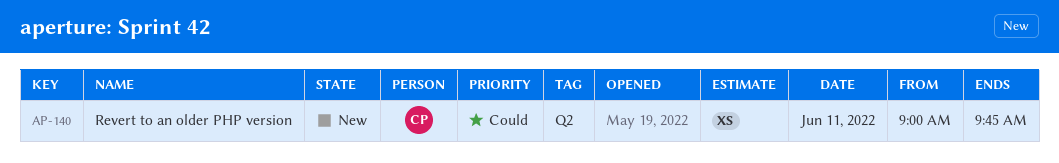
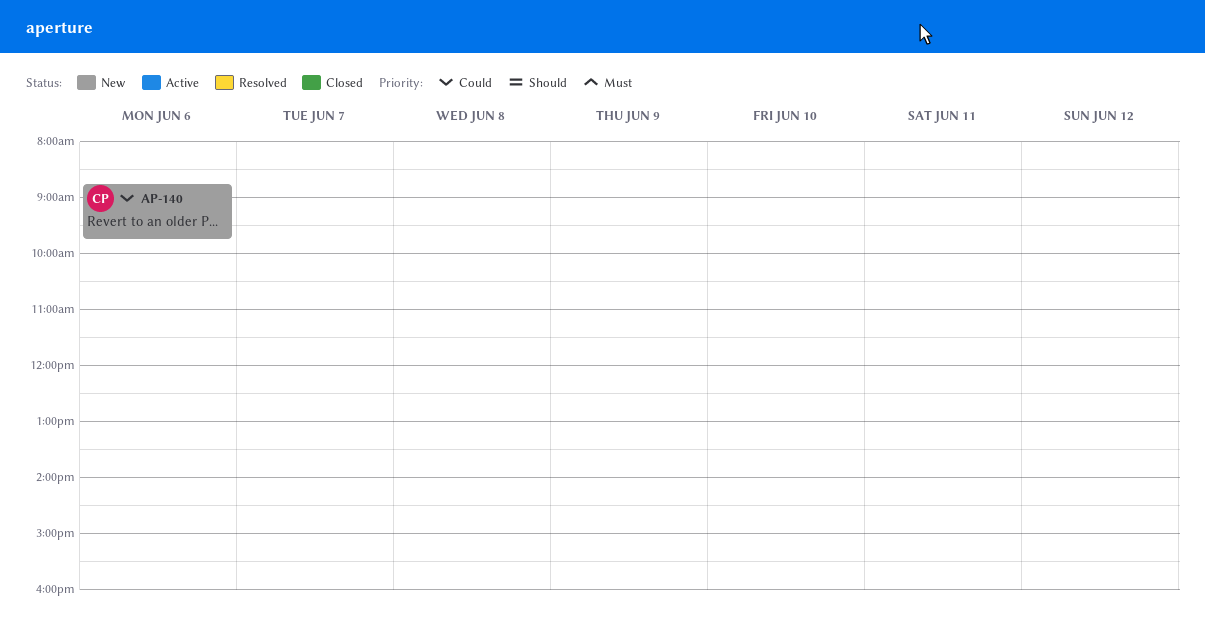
AP-140, day: Jun 11 -> Jun 6
AP-140, begins: 09:00 -> 08:45

